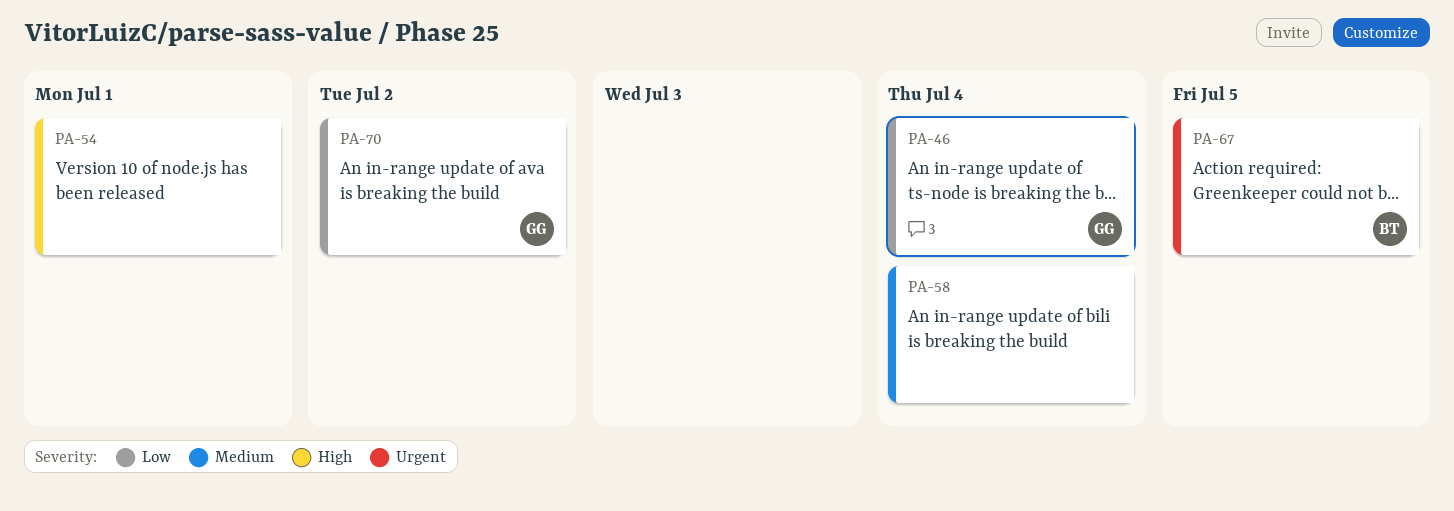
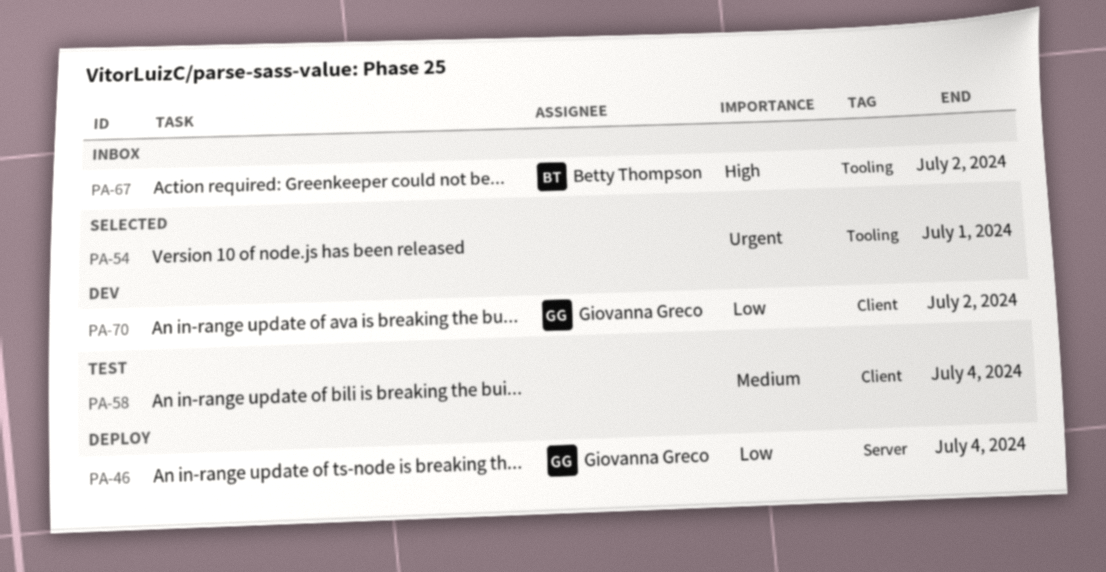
PA-54, priority: High -> Urgent
PA-67, priority: Urgent -> High
PA-67, due: Jul 5 -> Jul 2

